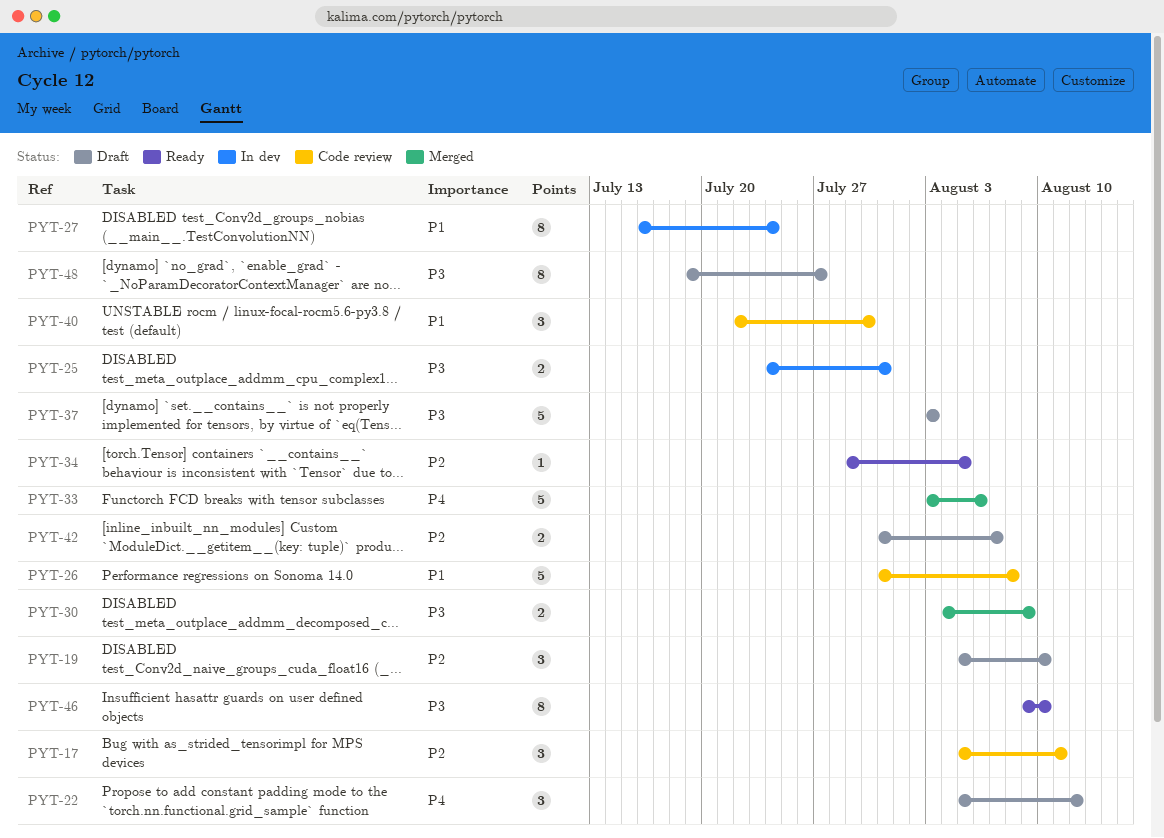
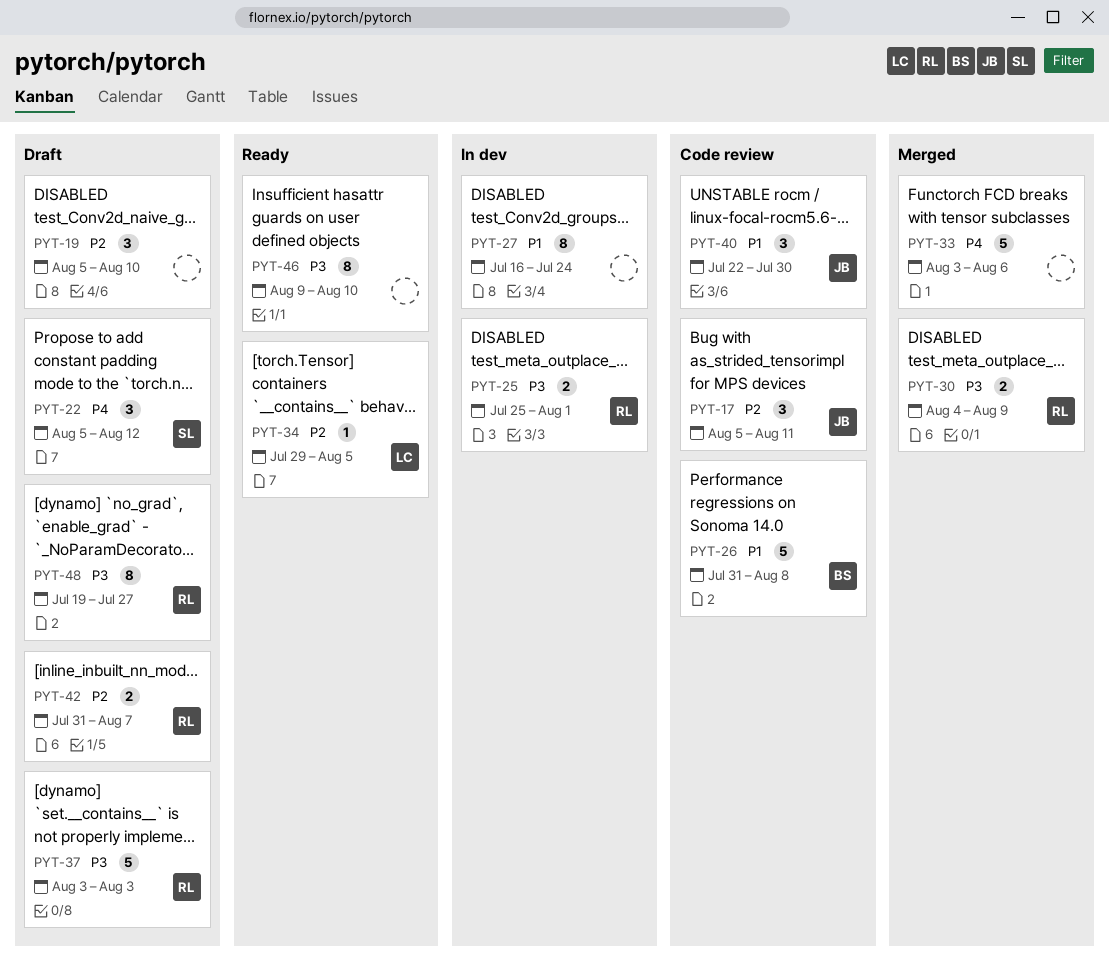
PYT-25, start: Jul 24 -> Jul 25
PYT-25, due: Jul 31 -> Aug 1

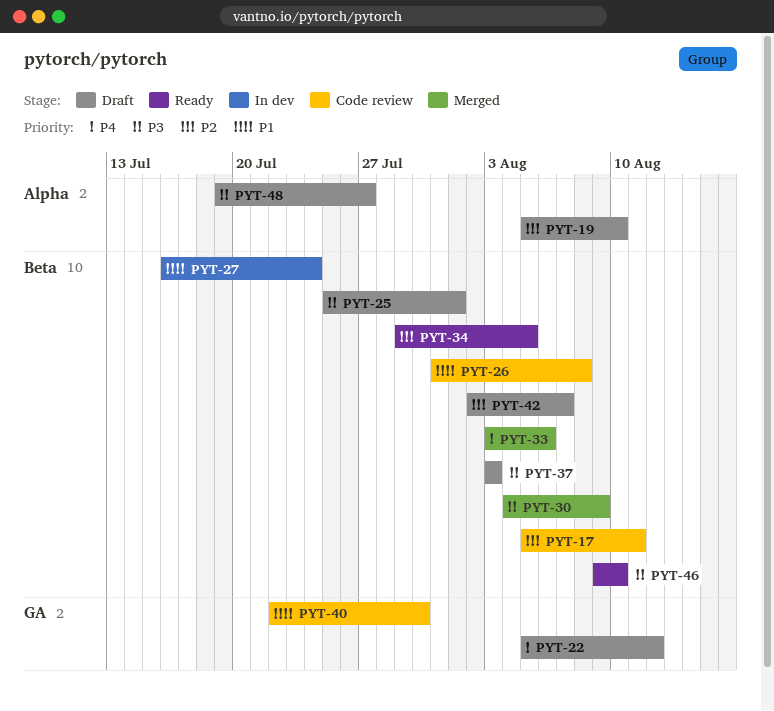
PYT-25, status: In dev -> Draft
PYT-42, start: Jul 31 -> Aug 2

